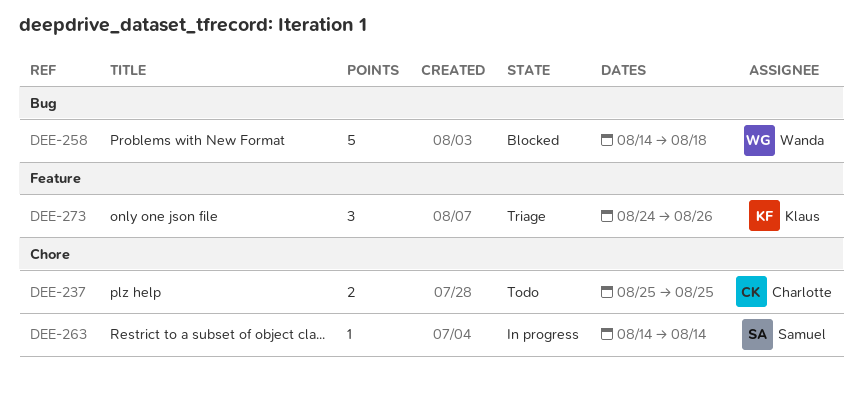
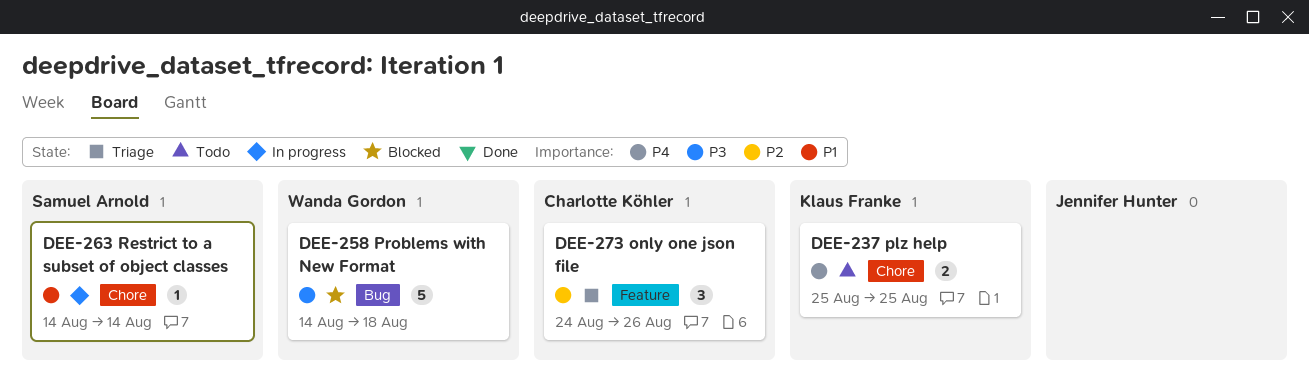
DEE-237, owner: Charlotte Köhler -> Klaus Franke
DEE-273, owner: Klaus Franke -> Charlotte Köhler

